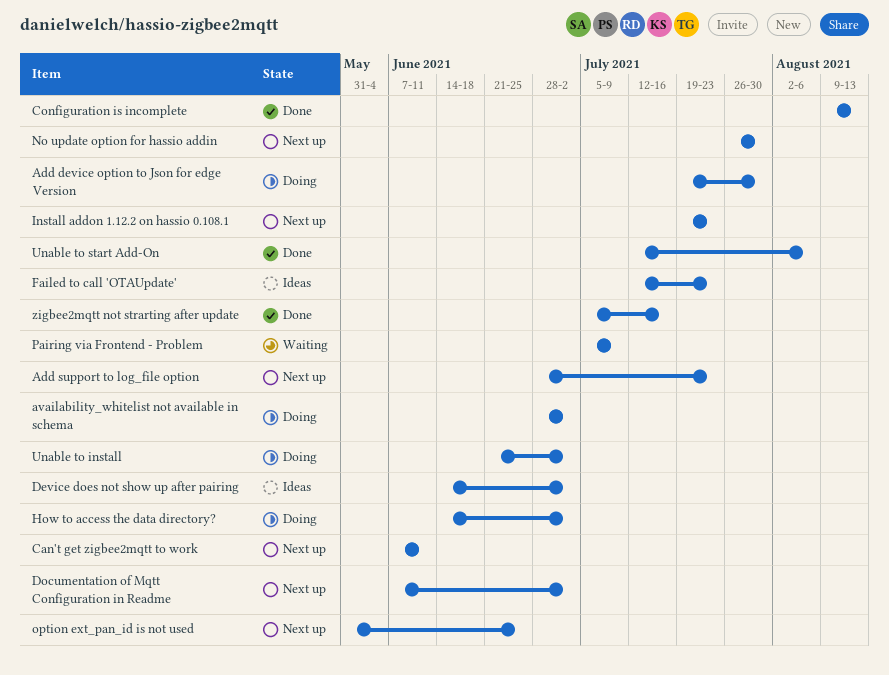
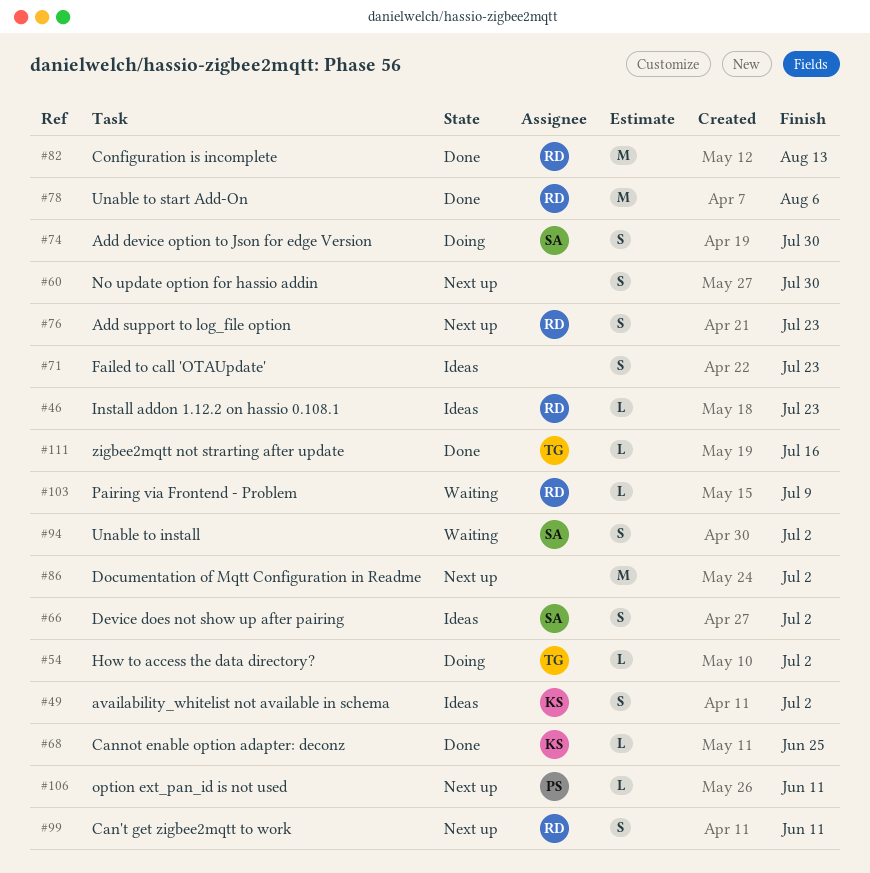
availability_whitelist not available in schema, status: Doing -> Ideas
Cannot enable option adapter: deconz: none -> present
Install addon 1.12.2 on hassio 0.108.1, status: Next up -> Ideas
option ext_pan_id is not used, due: Jun 25 -> Jun 11
Unable to install, status: Doing -> Waiting

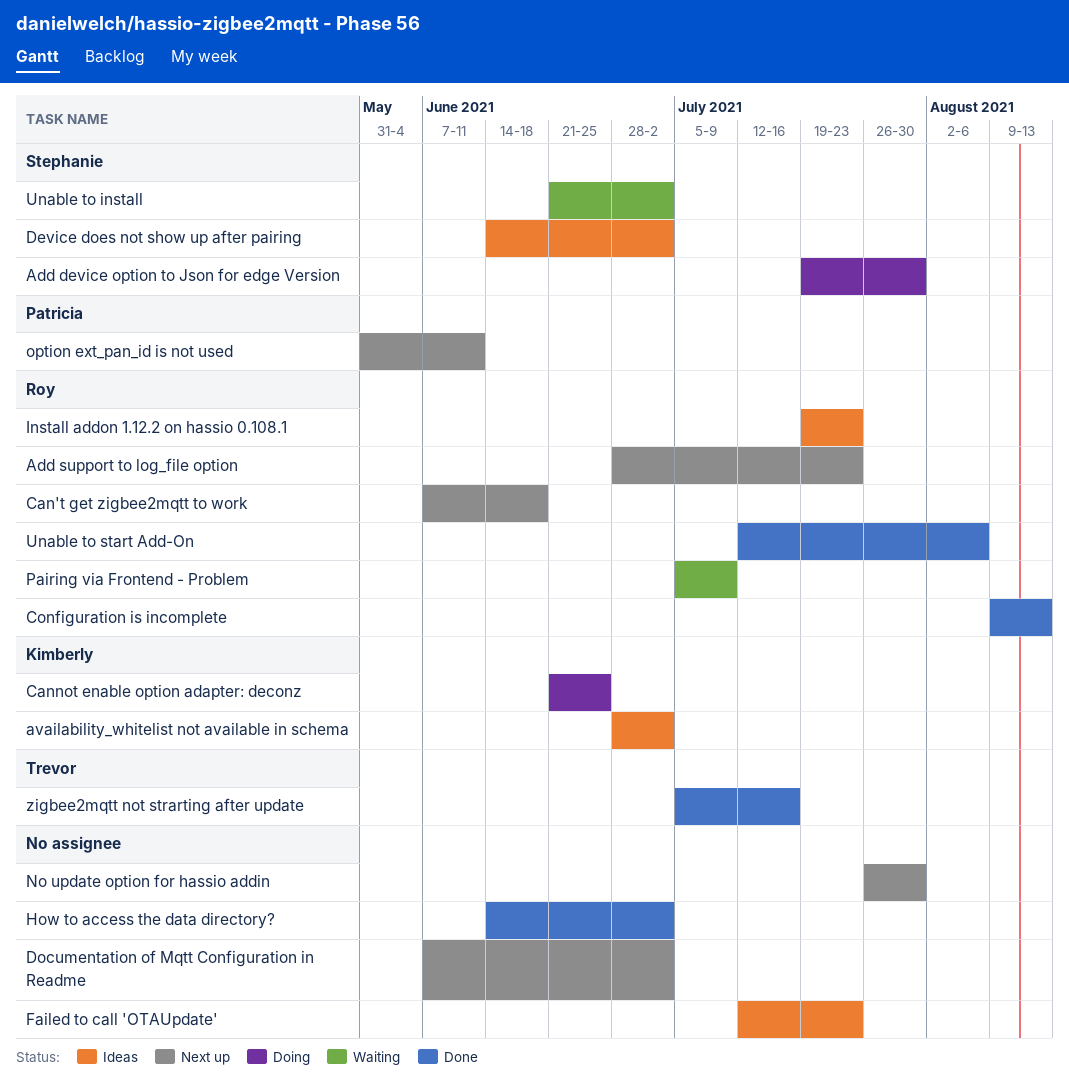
Can't get zigbee2mqtt to work, due: Jun 11 -> Jun 18
Cannot enable option adapter: deconz, status: Done -> Doing
How to access the data directory?, status: Doing -> Done
How to access the data directory?, owner: Trevor -> none

